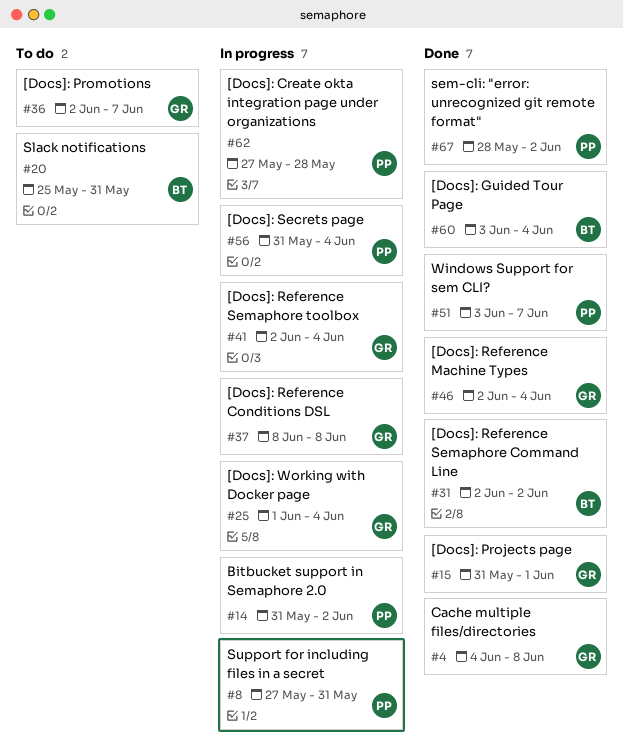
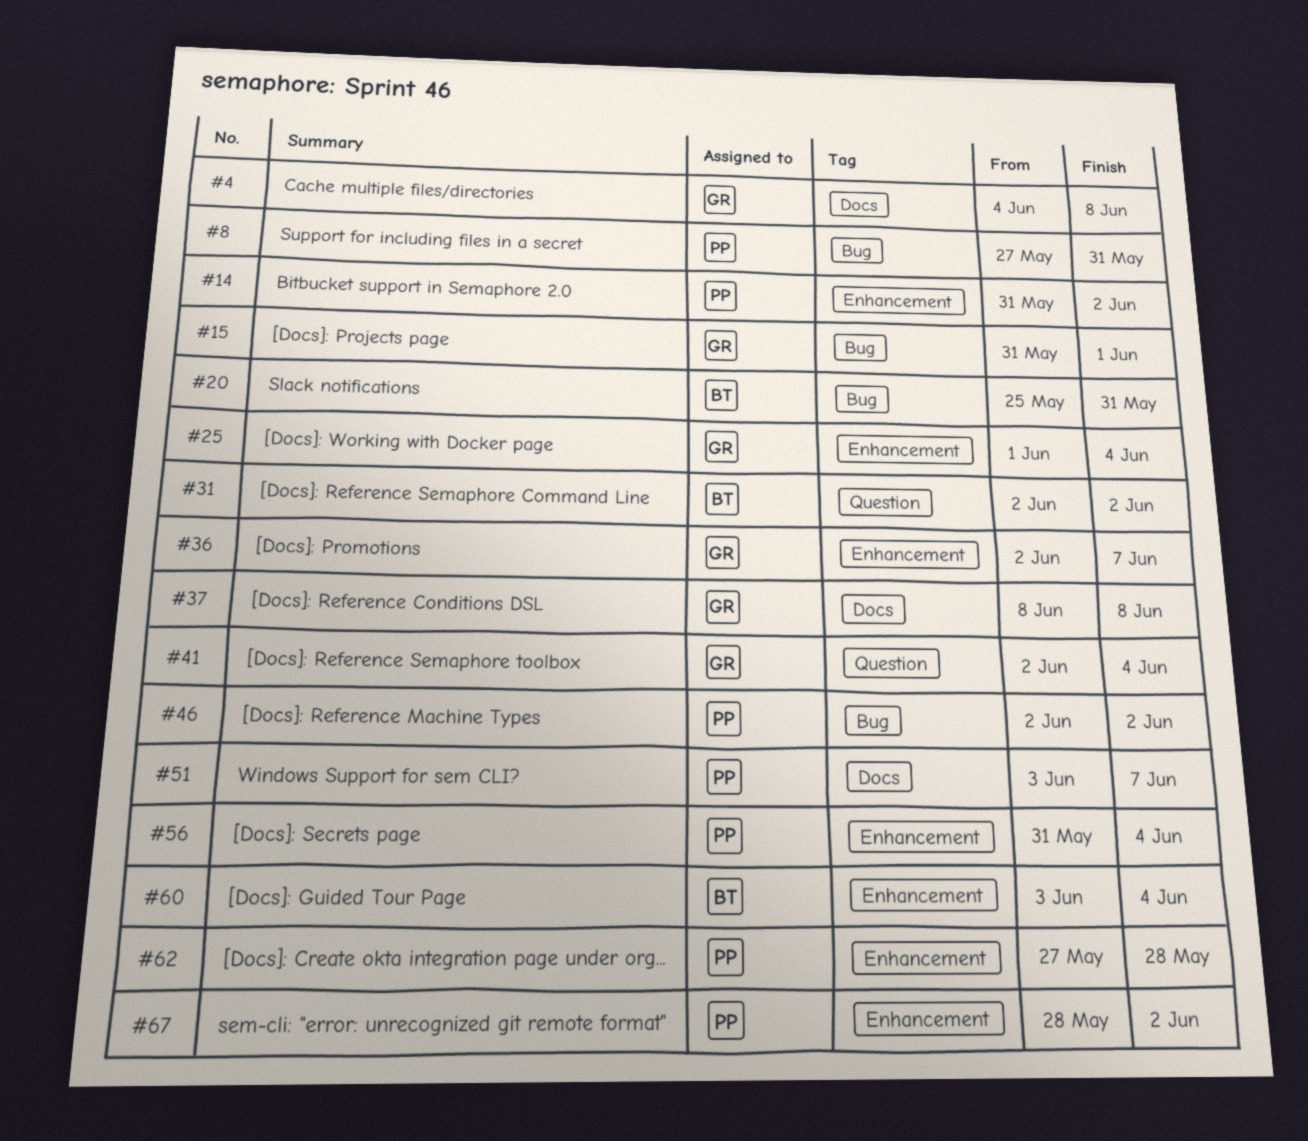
#46, owner: GR -> PP
#46, due: Jun 4 -> Jun 2

